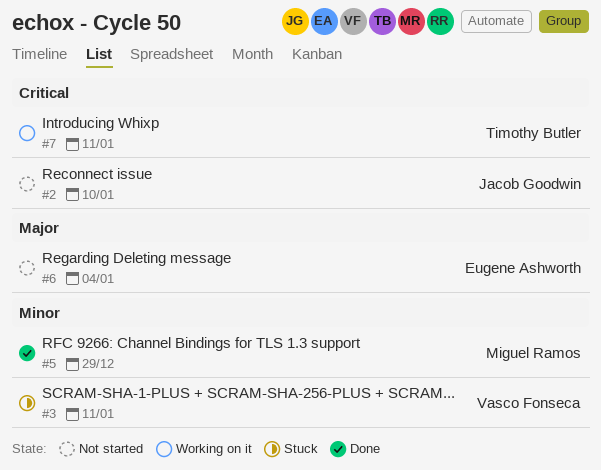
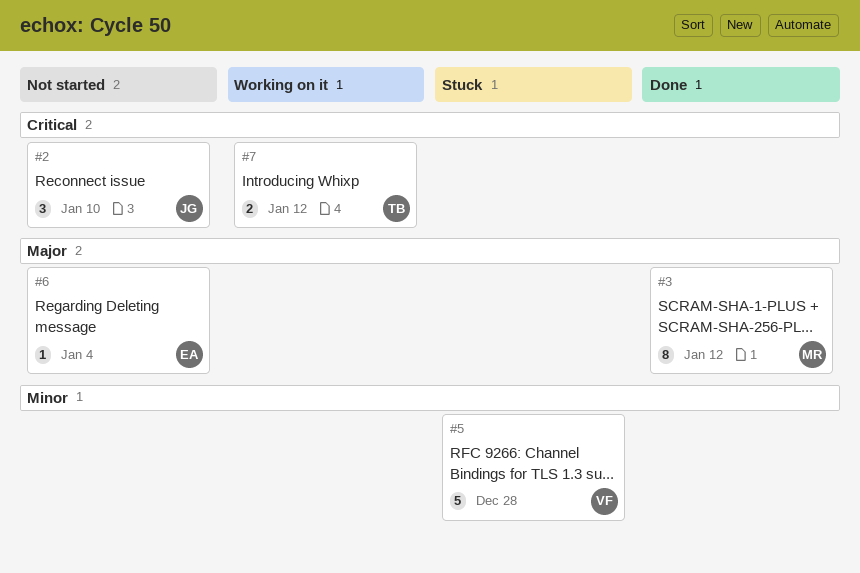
#3, status: Stuck -> Done
#3, owner: Vasco Fonseca -> Miguel Ramos
#3, priority: Minor -> Major
#3, due: Jan 11 -> Jan 12
#5, status: Done -> Stuck
#5, owner: Miguel Ramos -> Vasco Fonseca
#5, due: Dec 29 -> Dec 28
#7, due: Jan 11 -> Jan 12

